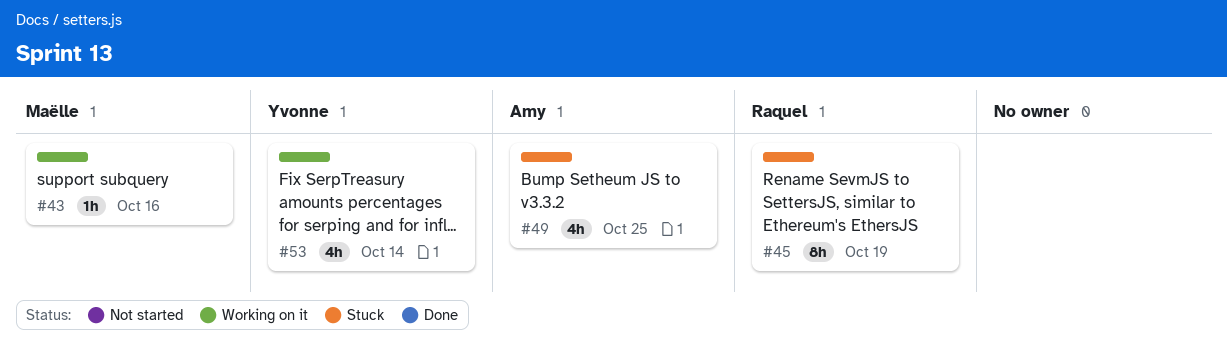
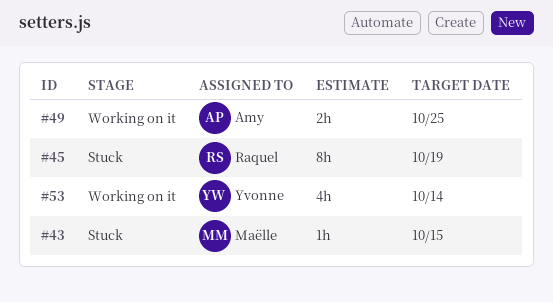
#43, status: Working on it -> Stuck
#43, due: Oct 16 -> Oct 15
#49, status: Stuck -> Working on it
#49, estimate: 4h -> 2h

